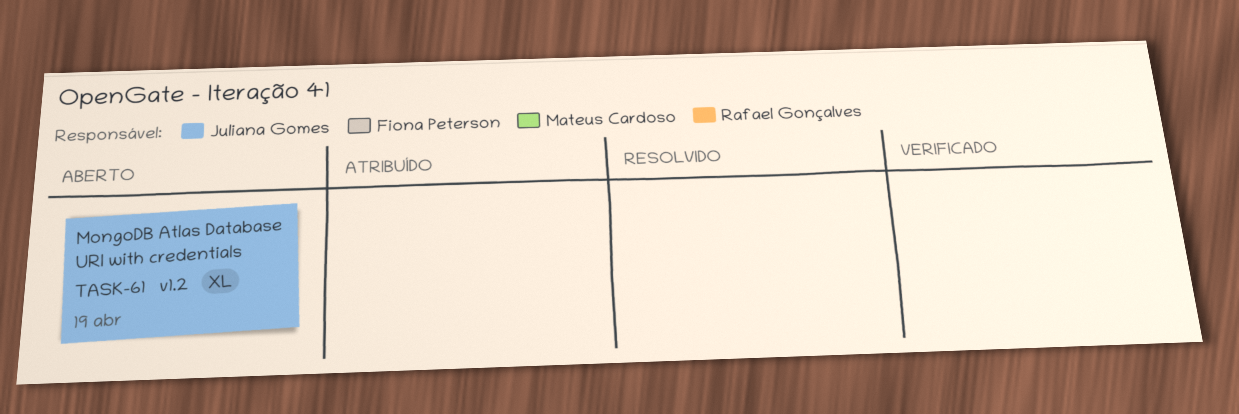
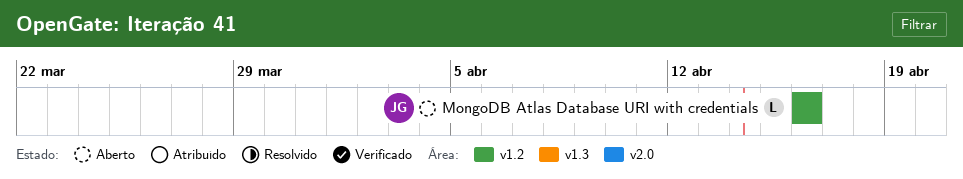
MongoDB Atlas Database URI with credentials, estimate: XL -> L
MongoDB Atlas Database URI with credentials, due: Apr 19 -> Apr 16

